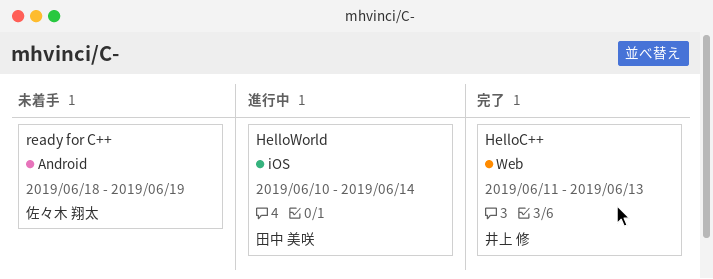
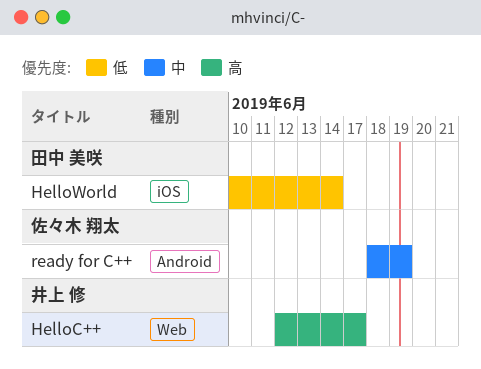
HelloC++, start: Jun 11 -> Jun 12
HelloC++, due: Jun 13 -> Jun 17

